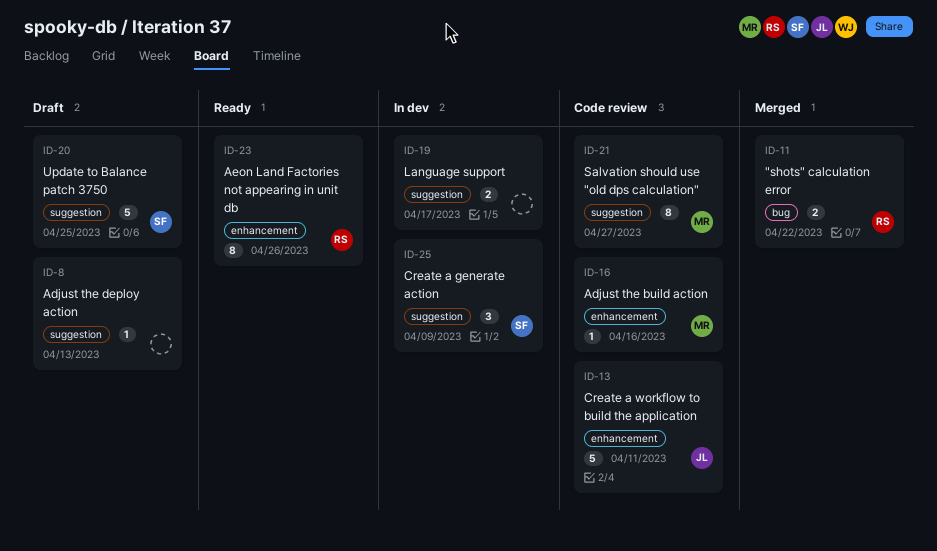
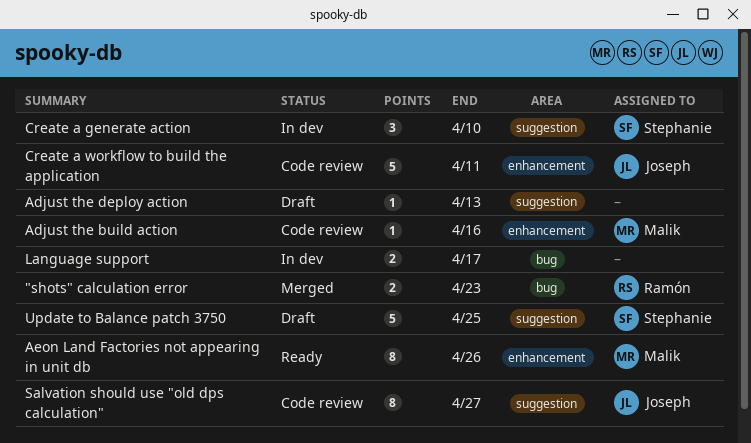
"shots" calculation error, due: Apr 22 -> Apr 23
Aeon Land Factories not appearing in unit db, owner: Ramón -> Malik
Create a generate action, due: Apr 9 -> Apr 10
Language support, label: suggestion -> bug
Salvation should use "old dps calculation", owner: Malik -> Joseph

